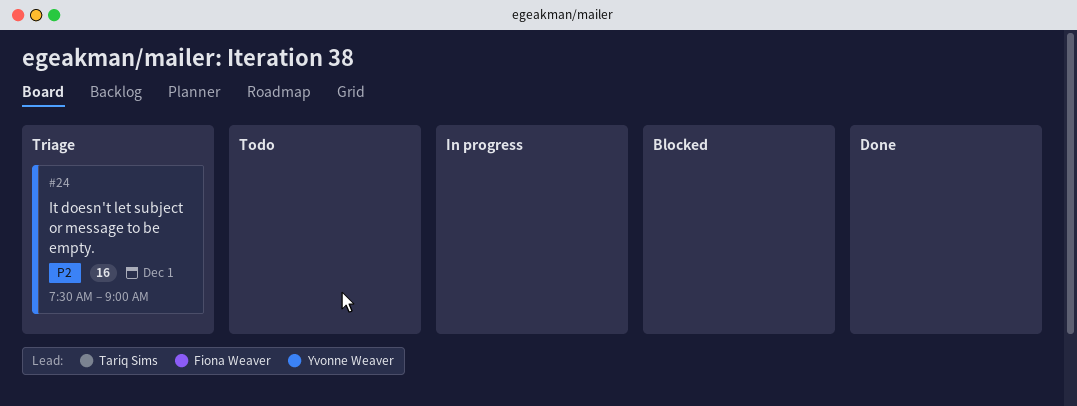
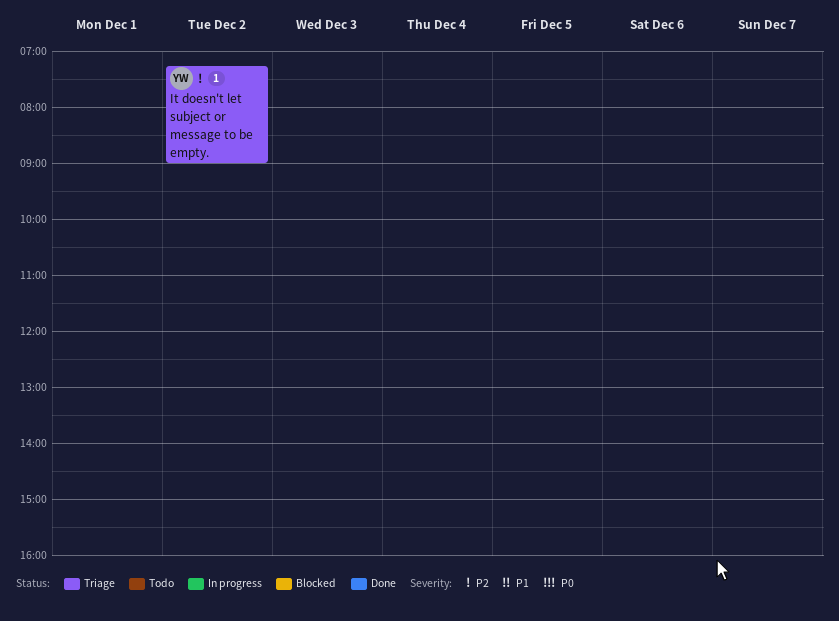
It doesn't let subject or message to be empty., estimate: 16 -> 1
It doesn't let subject or message to be empty., day: Dec 1 -> Dec 2
It doesn't let subject or message to be empty., begins: 07:30 -> 07:15

